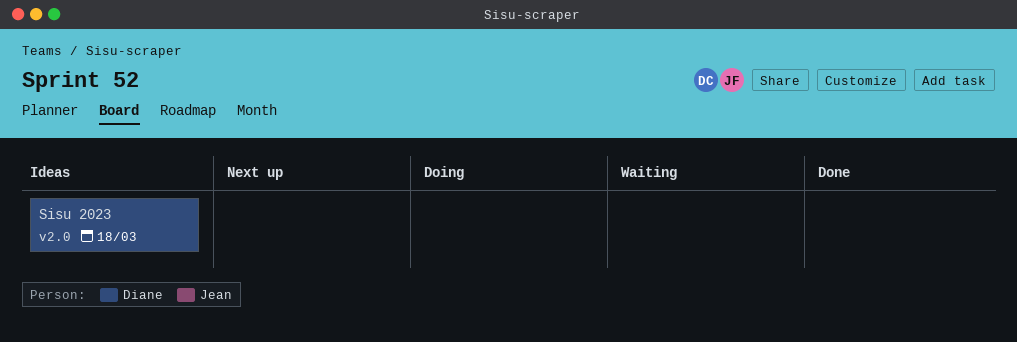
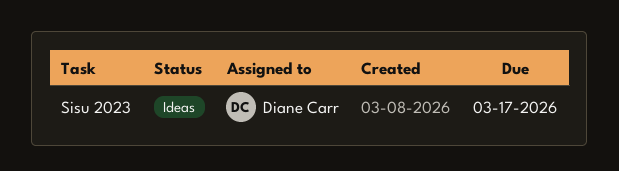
Sisu 2023, due: Mar 18 -> Mar 17

